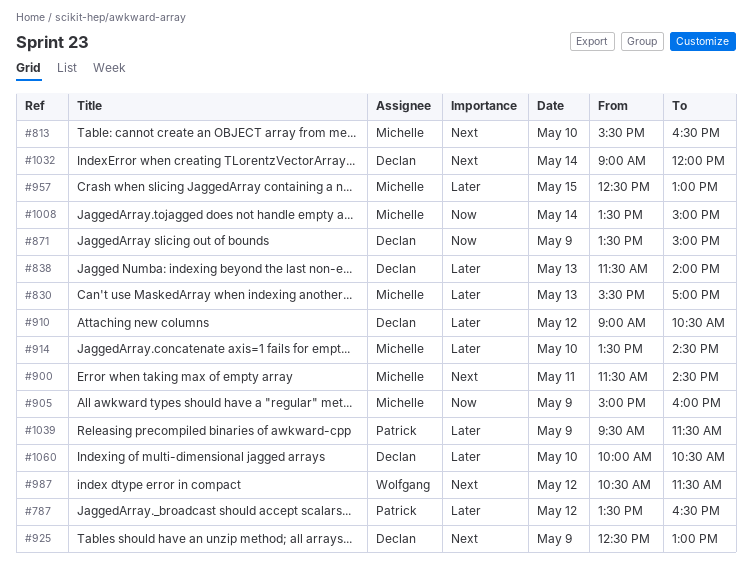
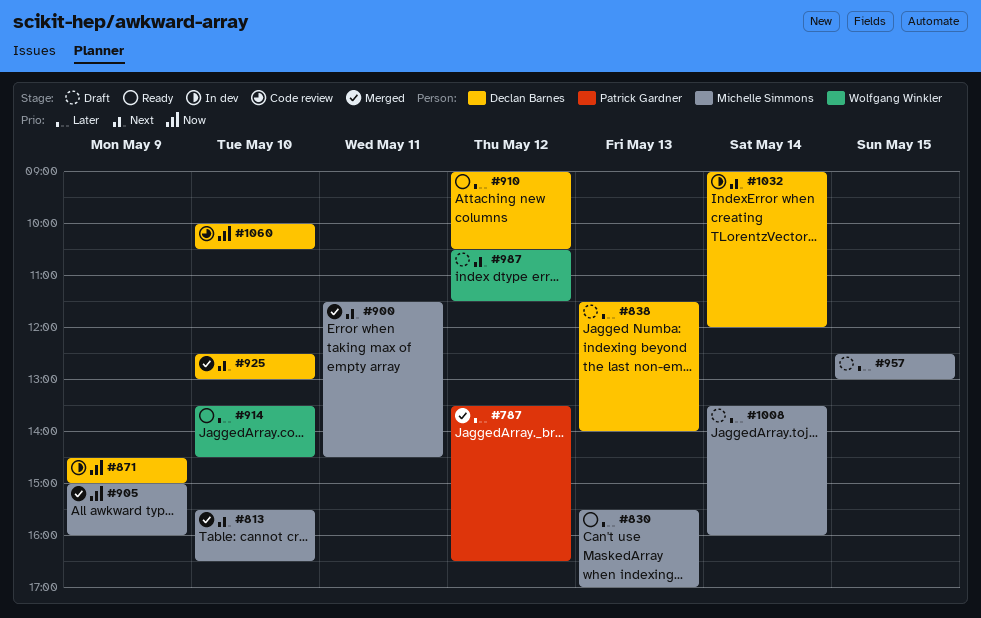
#871, begins: 13:30 -> 14:30
#914, owner: Michelle Simmons -> Wolfgang Winkler
#925, day: May 9 -> May 10
#1008, priority: Now -> Later
#1008, ends: 15:00 -> 16:00
#1039: present -> none
#1060, priority: Later -> Now

